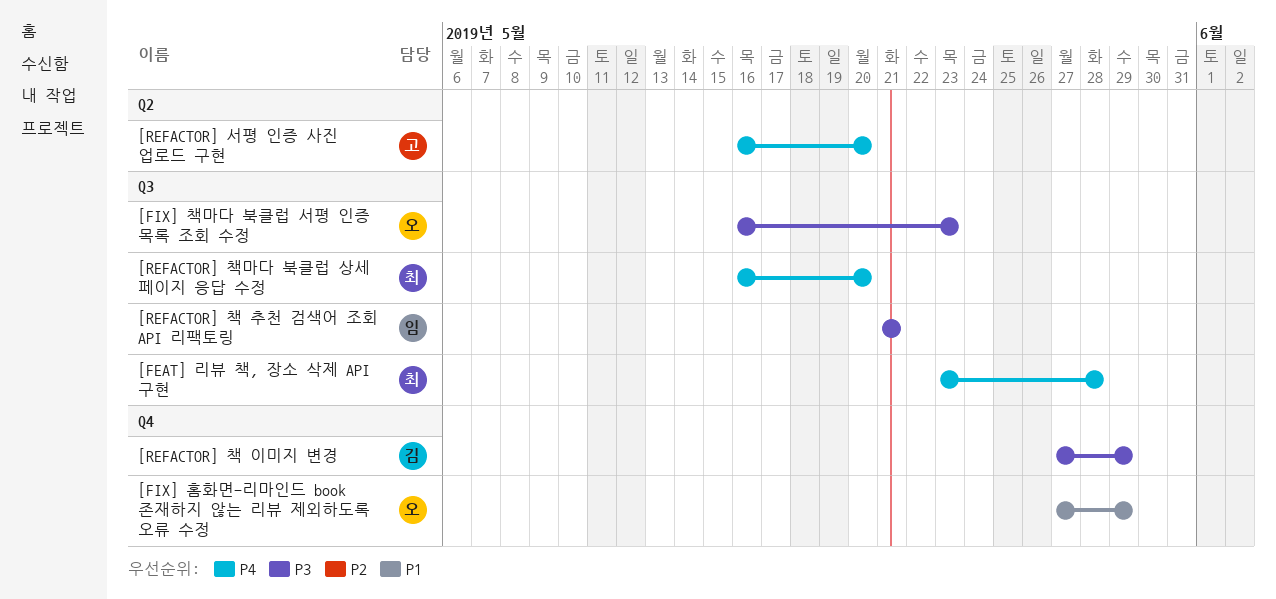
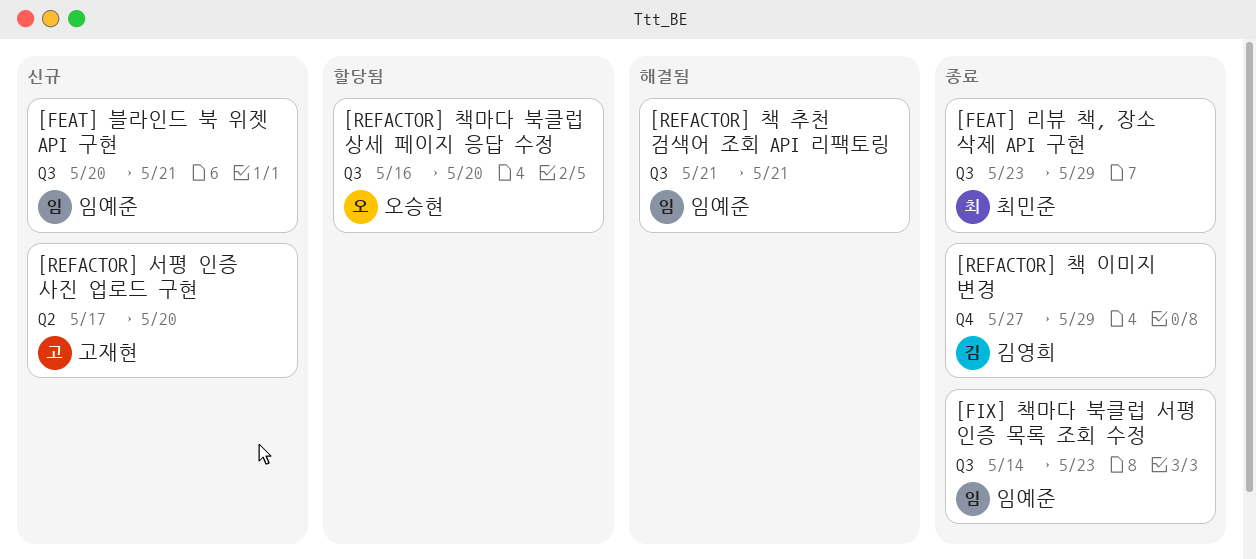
[FEAT] 리뷰 책, 장소 삭제 API 구현, due: May 28 -> May 29
[FEAT] 블라인드 북 위젯 API 구현: none -> present
[FIX] 책마다 북클럽 서평 인증 목록 조회 수정, owner: 오승현 -> 임예준
[FIX] 책마다 북클럽 서평 인증 목록 조회 수정, start: May 16 -> May 14
[FIX] 홈화면-리마인드 book 존재하지 않는 리뷰 제외하도록 오류 수정: present -> none
[REFACTOR] 서평 인증 사진 업로드 구현, start: May 16 -> May 17
[REFACTOR] 책마다 북클럽 상세 페이지 응답 수정, owner: 최민준 -> 오승현

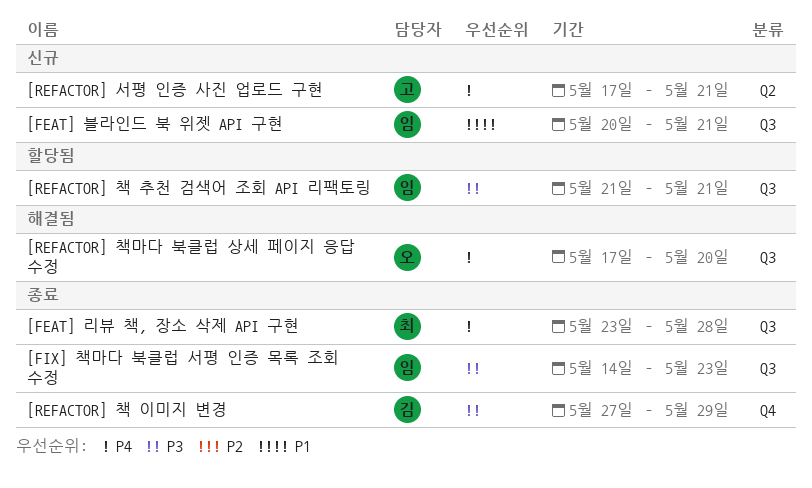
[FEAT] 리뷰 책, 장소 삭제 API 구현, due: May 29 -> May 28
[REFACTOR] 서평 인증 사진 업로드 구현, due: May 20 -> May 21
[REFACTOR] 책 추천 검색어 조회 API 리팩토링, status: 해결됨 -> 할당됨
[REFACTOR] 책마다 북클럽 상세 페이지 응답 수정, status: 할당됨 -> 해결됨
[REFACTOR] 책마다 북클럽 상세 페이지 응답 수정, start: May 16 -> May 17

